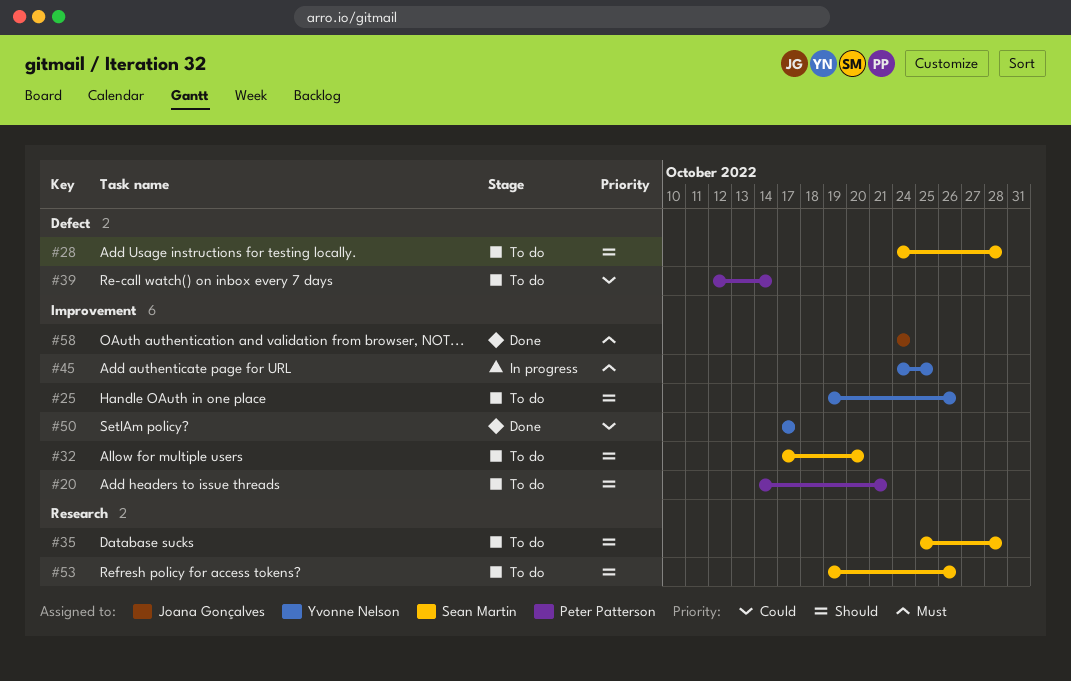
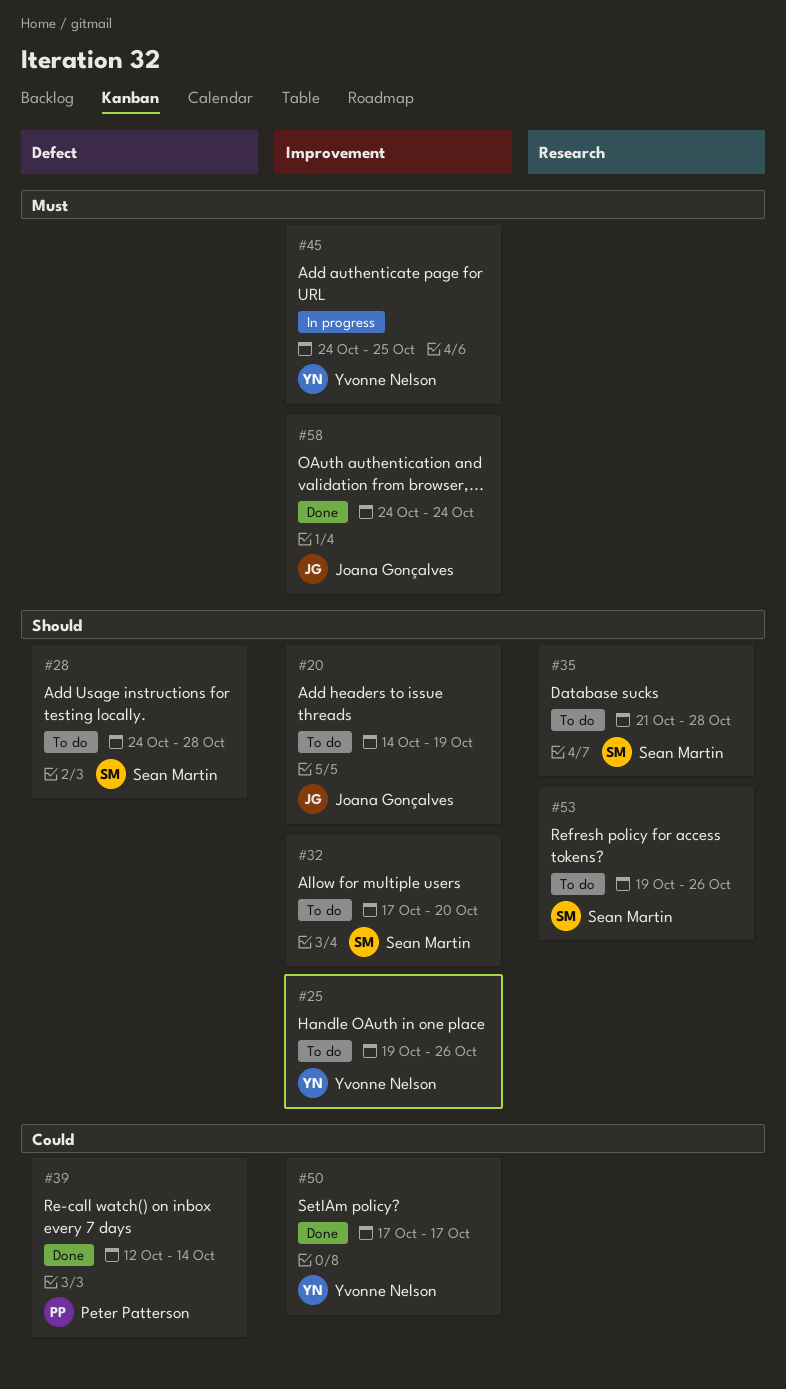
#20, owner: Peter Patterson -> Joana Gonçalves
#20, due: Oct 21 -> Oct 19
#35, start: Oct 25 -> Oct 21
#39, status: To do -> Done

